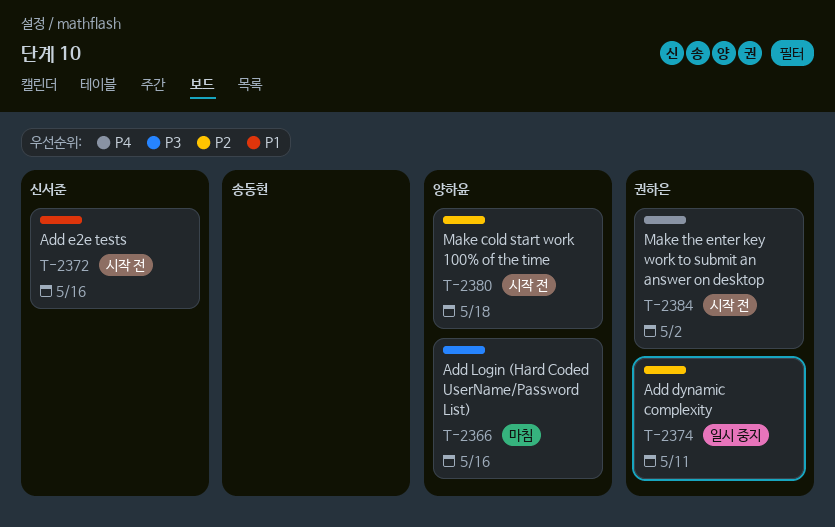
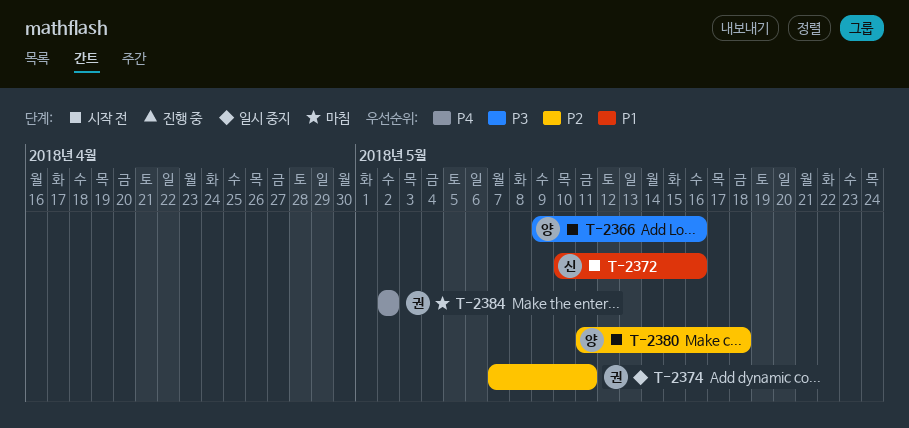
T-2366, status: 마침 -> 시작 전
T-2384, status: 시작 전 -> 마침

